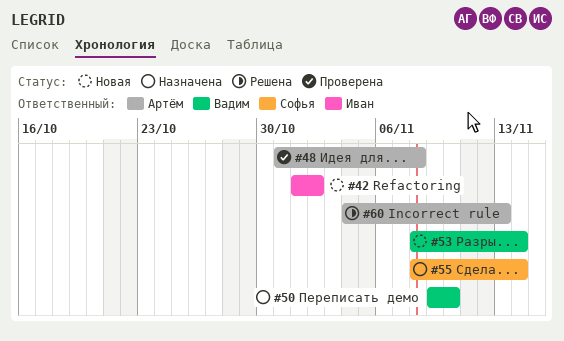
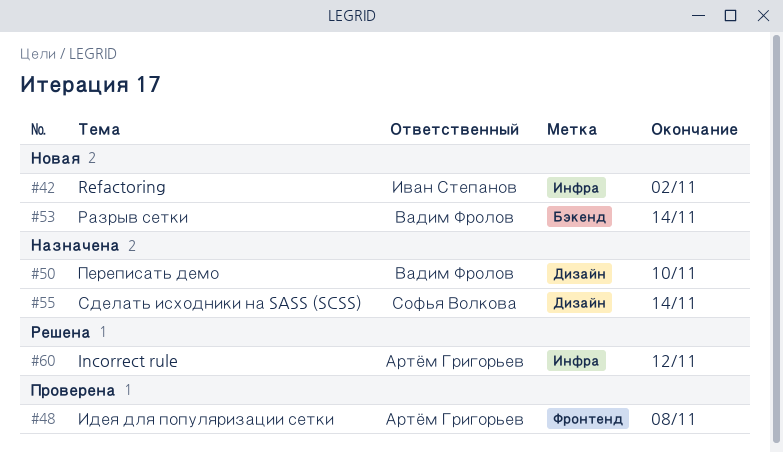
#60, due: Nov 13 -> Nov 12

